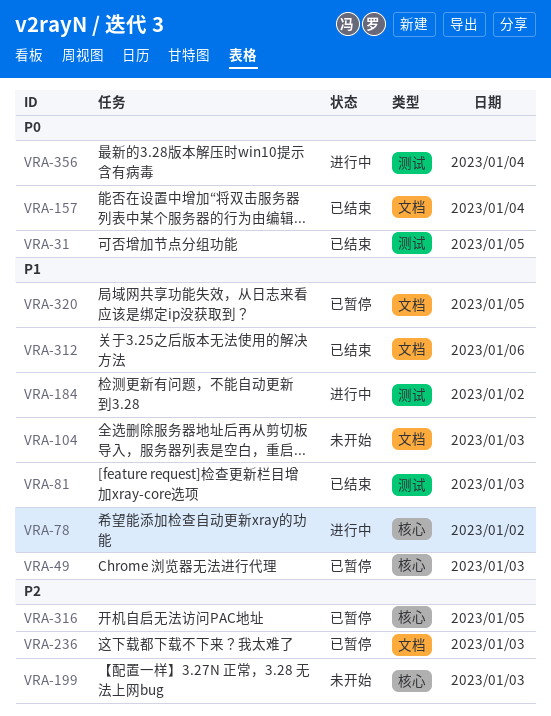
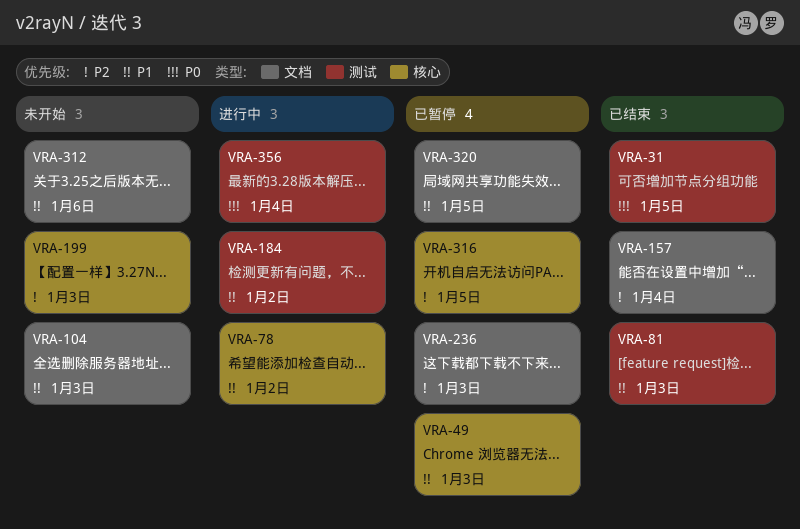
VRA-157, priority: P0 -> P2
VRA-312, status: 已结束 -> 未开始

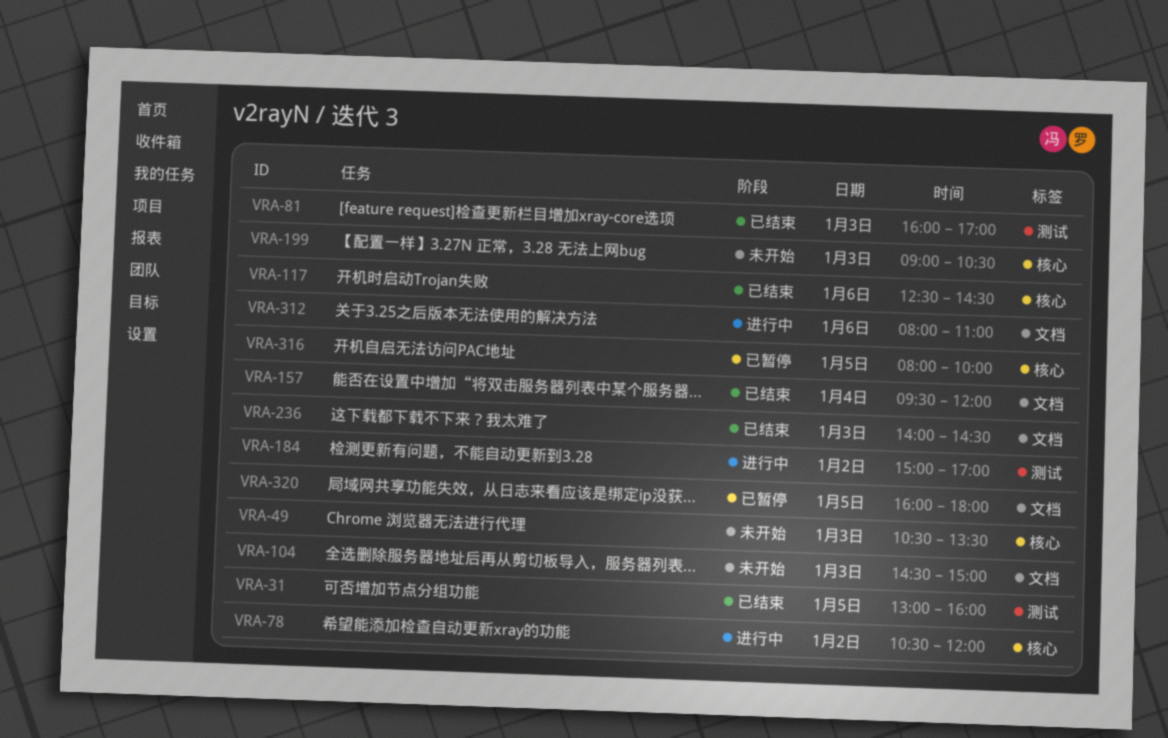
VRA-49, status: 已暂停 -> 未开始
VRA-117: none -> present
VRA-236, status: 已暂停 -> 已结束
VRA-312, status: 未开始 -> 进行中
VRA-356: present -> none

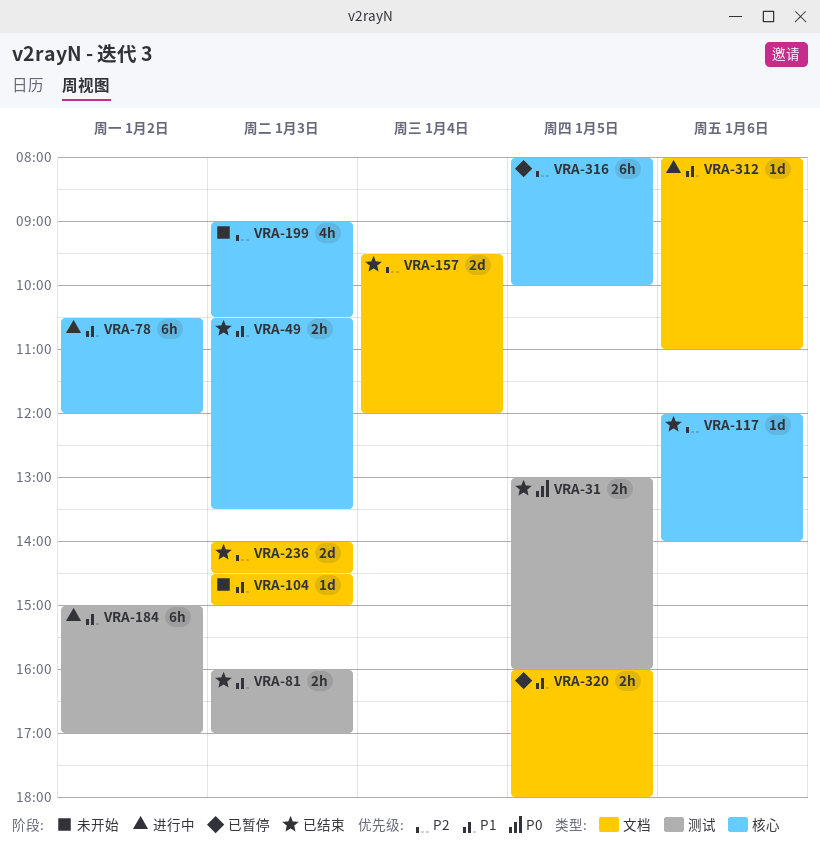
VRA-49, status: 未开始 -> 已结束
VRA-117, begins: 12:30 -> 12:00
VRA-117, ends: 14:30 -> 14:00

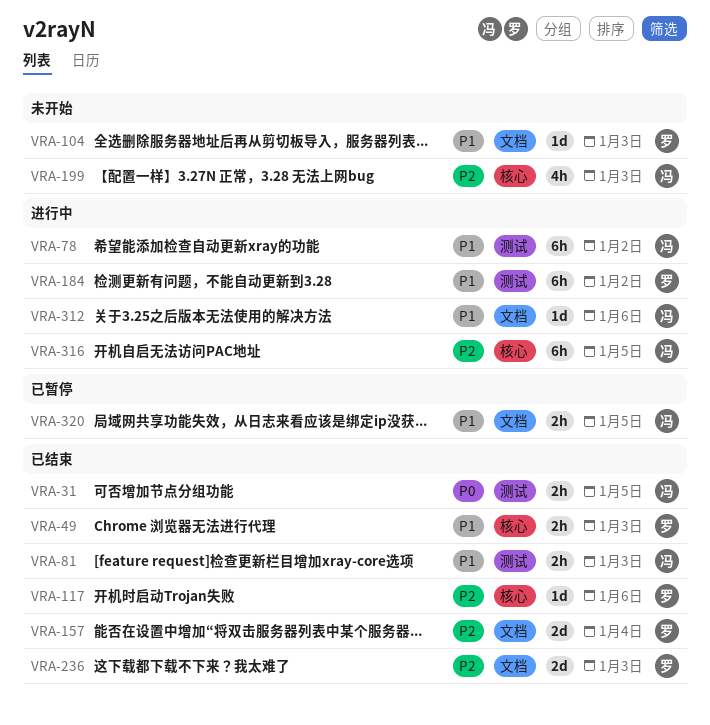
VRA-78, label: 核心 -> 测试
VRA-316, status: 已暂停 -> 进行中

